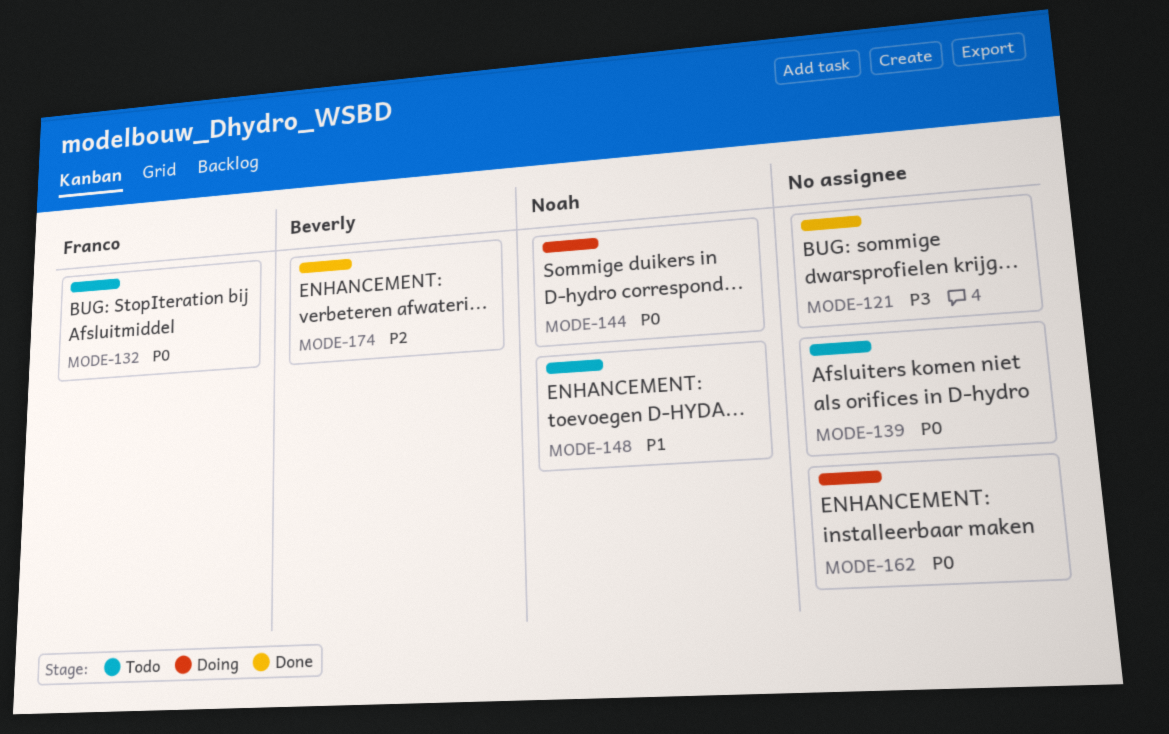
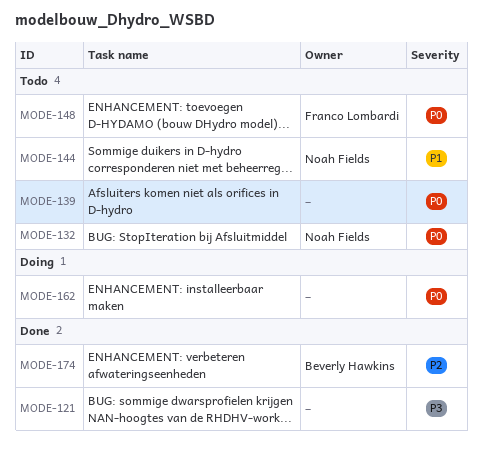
MODE-132, owner: Franco Lombardi -> Noah Fields
MODE-144, status: Doing -> Todo
MODE-144, priority: P0 -> P1
MODE-148, owner: Noah Fields -> Franco Lombardi
MODE-148, priority: P1 -> P0

